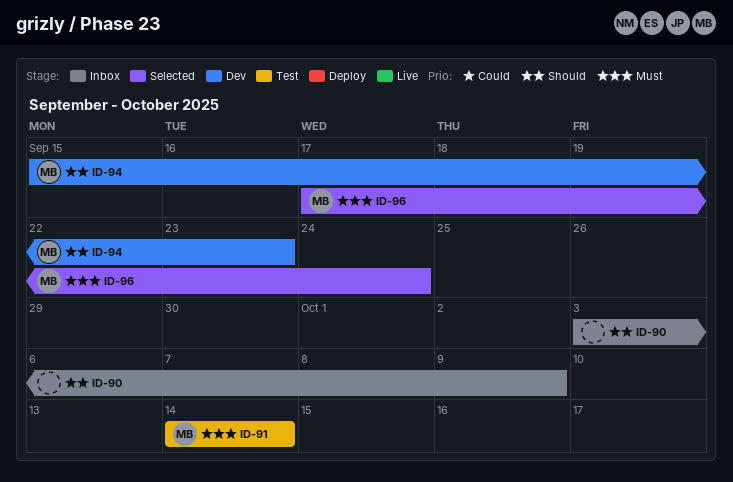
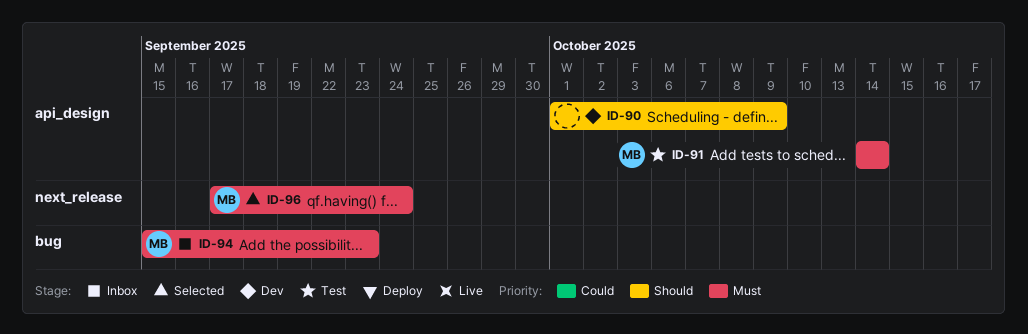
ID-90, status: Inbox -> Dev
ID-90, start: Oct 3 -> Oct 1
ID-94, status: Dev -> Inbox
ID-94, priority: Should -> Must

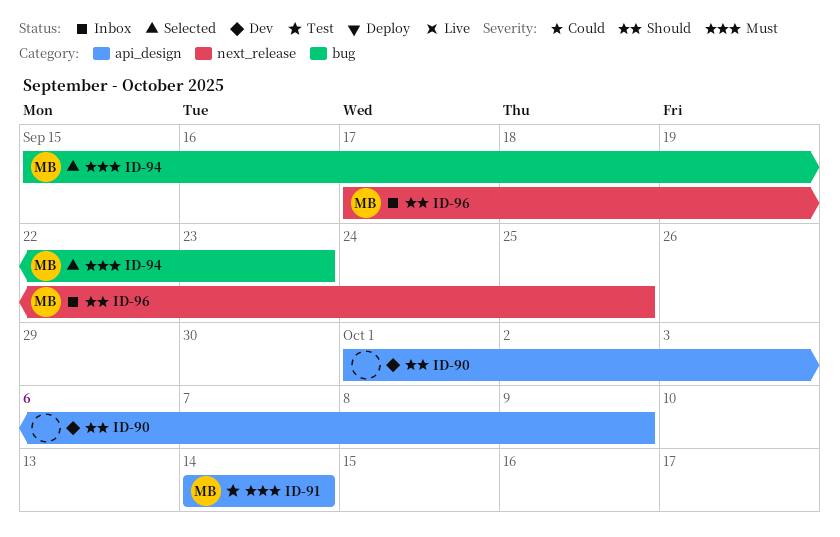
ID-94, status: Inbox -> Selected
ID-96, status: Selected -> Inbox
ID-96, priority: Must -> Should
ID-96, due: Sep 24 -> Sep 25

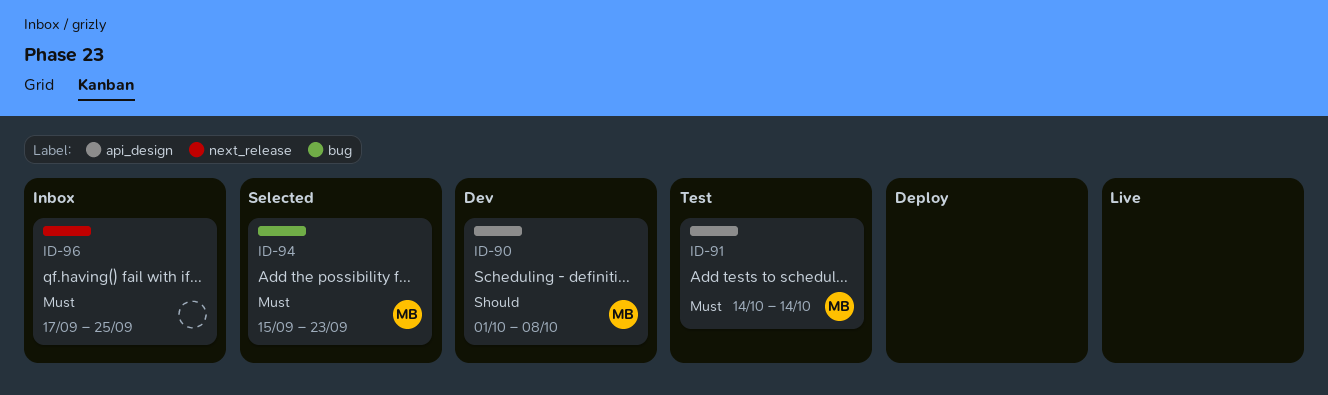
ID-90, owner: none -> MB
ID-90, due: Oct 9 -> Oct 8
ID-96, owner: MB -> none
ID-96, priority: Should -> Must

